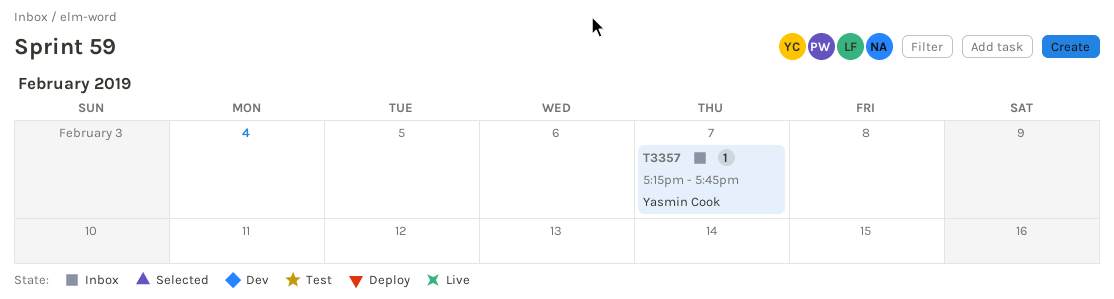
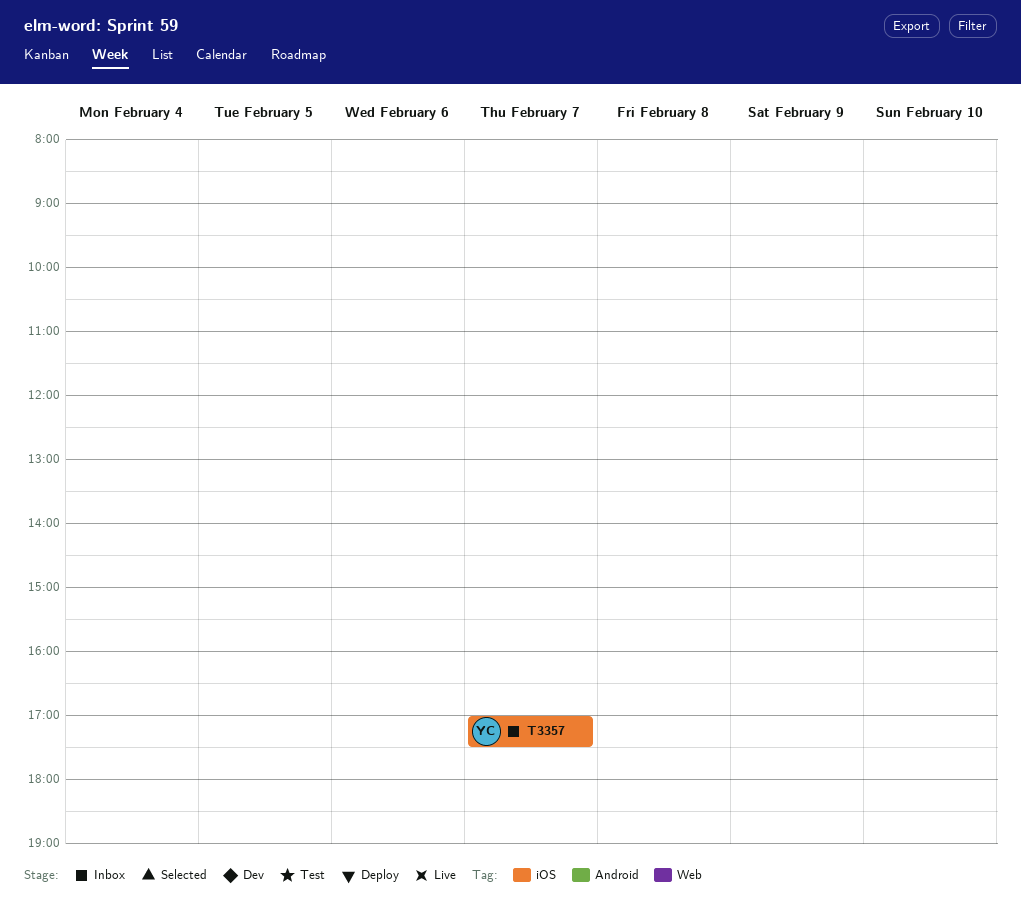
T3357, begins: 17:15 -> 17:00
T3357, ends: 17:45 -> 17:30

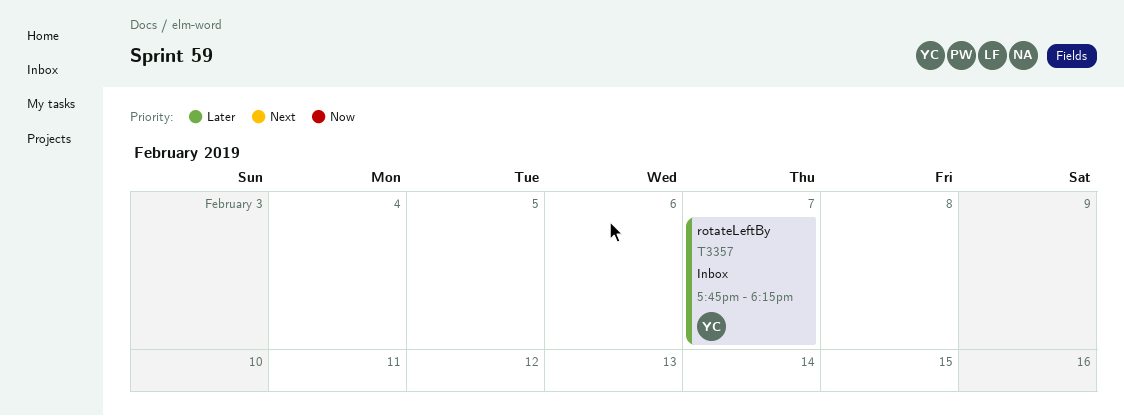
T3357, begins: 17:00 -> 17:45
T3357, ends: 17:30 -> 18:15

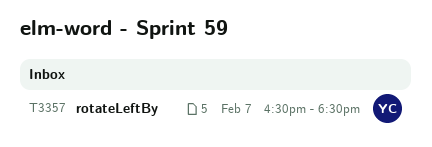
T3357, begins: 17:45 -> 16:30
T3357, ends: 18:15 -> 18:30

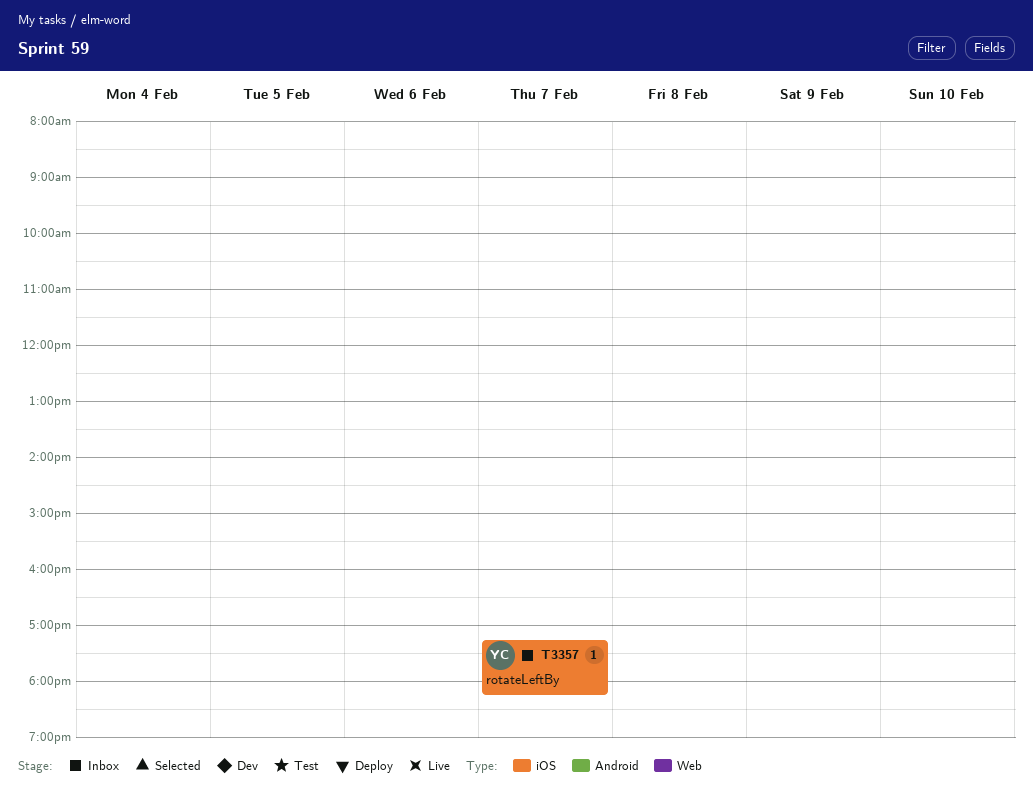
T3357, begins: 16:30 -> 17:15
T3357, ends: 18:30 -> 18:15

